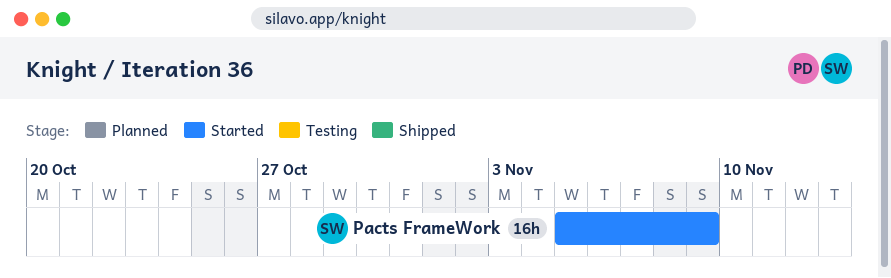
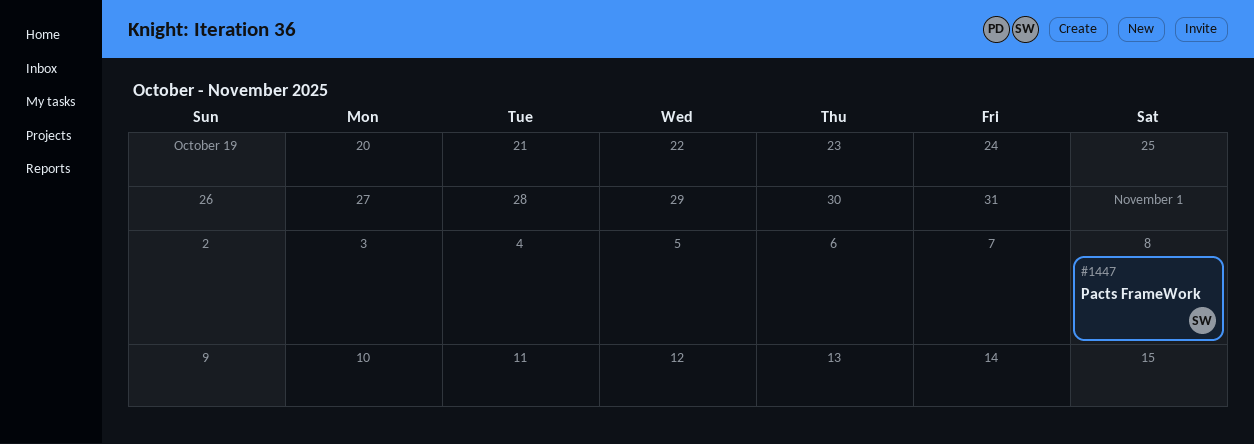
Pacts FrameWork, due: Nov 9 -> Nov 8

